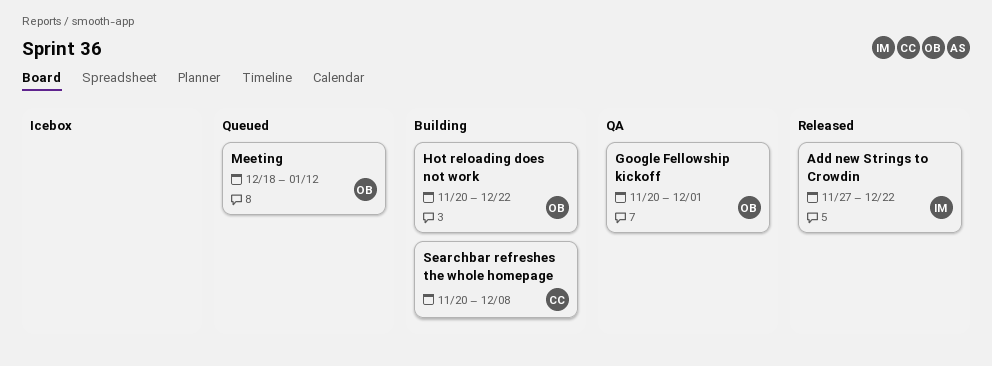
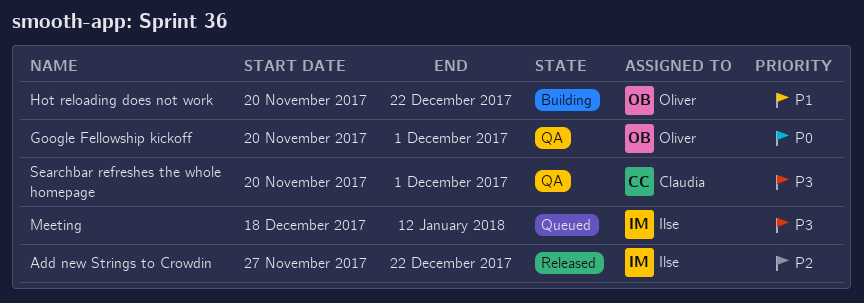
Meeting, owner: Oliver -> Ilse
Searchbar refreshes the whole homepage, status: Building -> QA
Searchbar refreshes the whole homepage, due: Dec 8 -> Dec 1

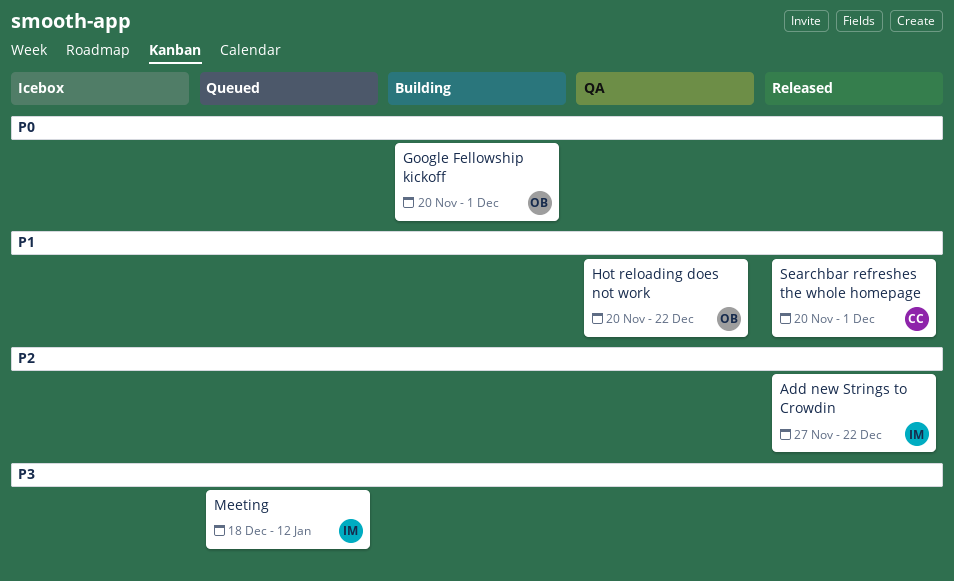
Google Fellowship kickoff, status: QA -> Building
Hot reloading does not work, status: Building -> QA
Searchbar refreshes the whole homepage, status: QA -> Released
Searchbar refreshes the whole homepage, priority: P3 -> P1

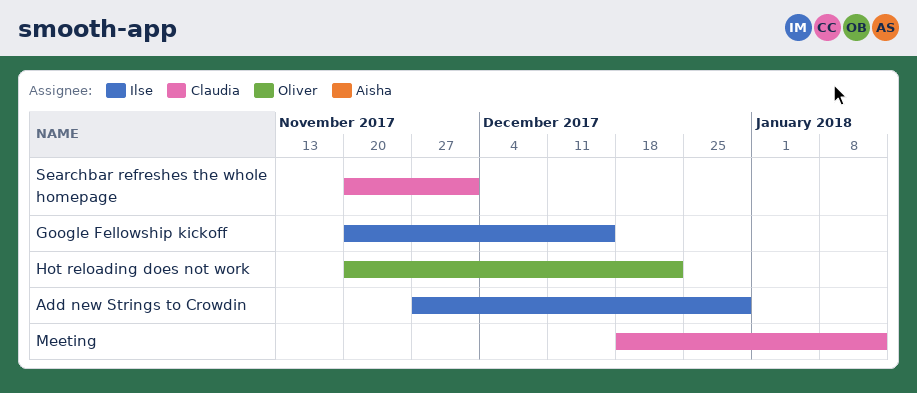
Add new Strings to Crowdin, due: Dec 22 -> Dec 29
Google Fellowship kickoff, owner: Oliver -> Ilse
Google Fellowship kickoff, due: Dec 1 -> Dec 15
Meeting, owner: Ilse -> Claudia

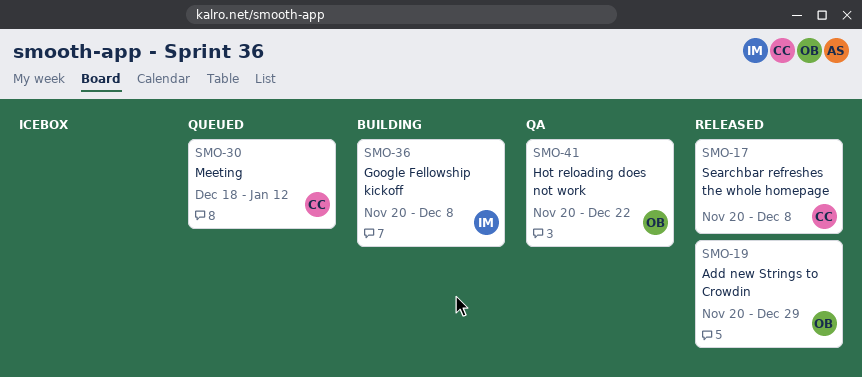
Add new Strings to Crowdin, owner: Ilse -> Oliver
Add new Strings to Crowdin, start: Nov 27 -> Nov 20
Google Fellowship kickoff, due: Dec 15 -> Dec 8
Searchbar refreshes the whole homepage, due: Dec 1 -> Dec 8

